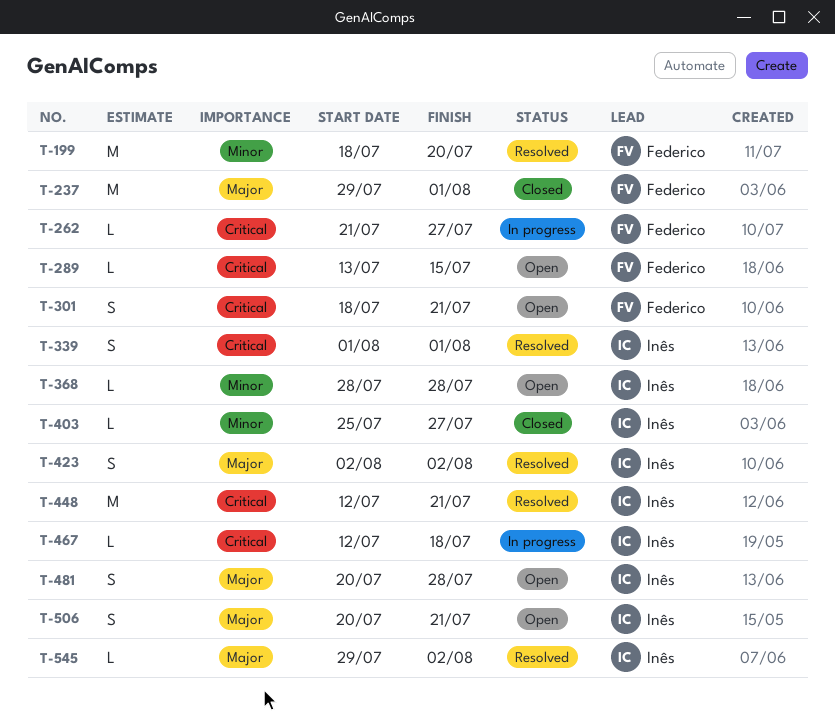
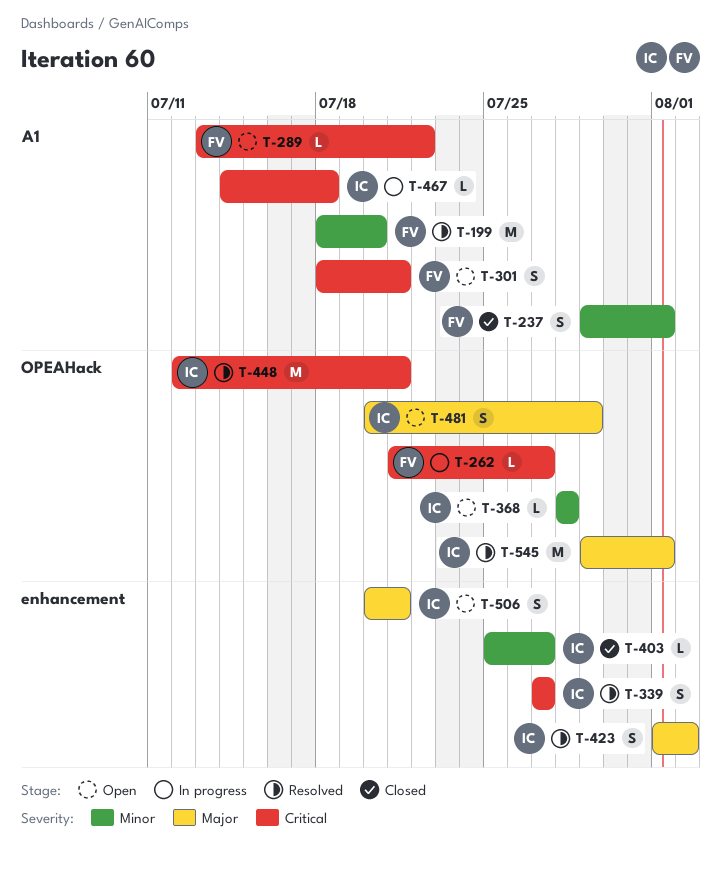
T-237, priority: Major -> Minor
T-237, estimate: M -> S
T-289, due: Jul 15 -> Jul 22
T-339, start: Aug 1 -> Jul 27
T-339, due: Aug 1 -> Jul 27
T-423, start: Aug 2 -> Aug 1
T-467, start: Jul 12 -> Jul 14
T-481, due: Jul 28 -> Jul 29
T-545, estimate: L -> M
T-545, due: Aug 2 -> Aug 1

